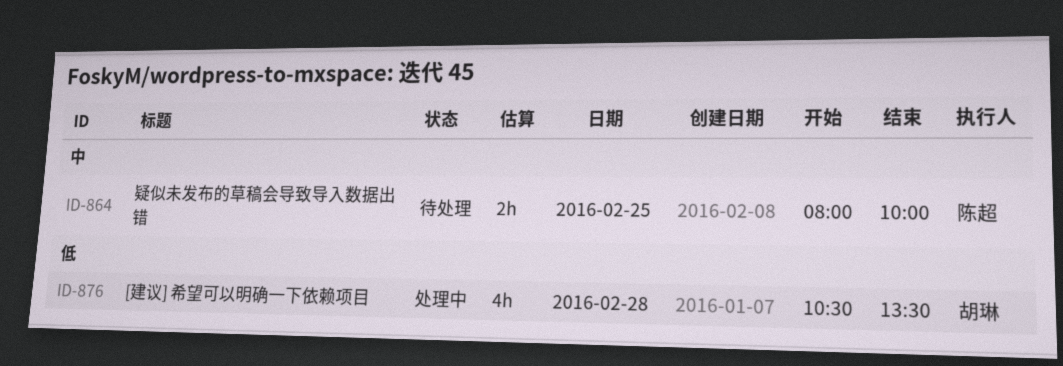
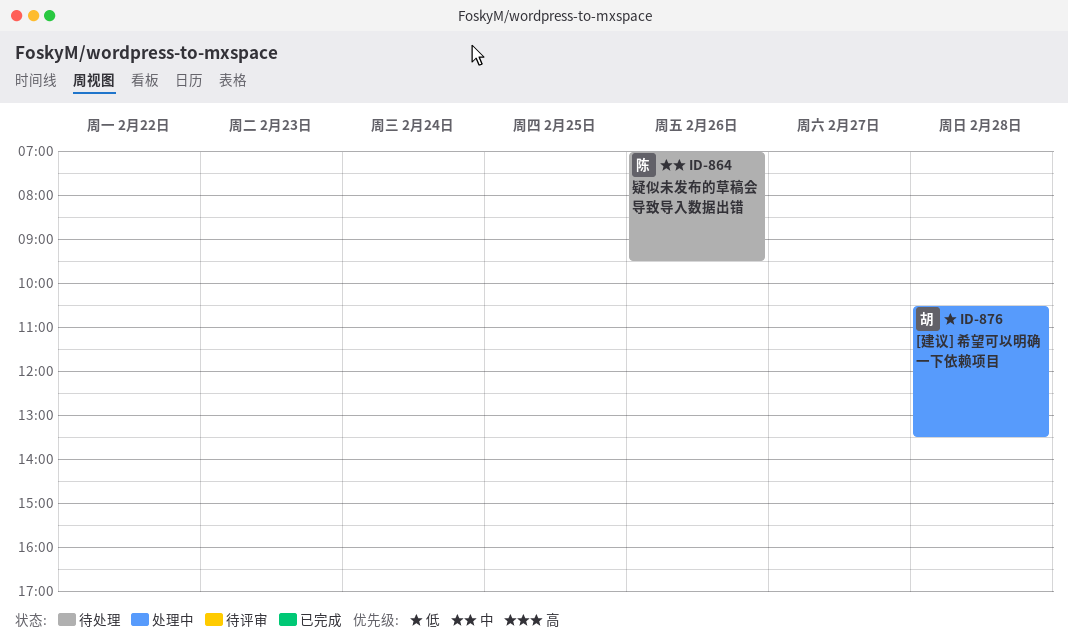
ID-864, day: Feb 25 -> Feb 26
ID-864, begins: 08:00 -> 07:00
ID-864, ends: 10:00 -> 09:30

